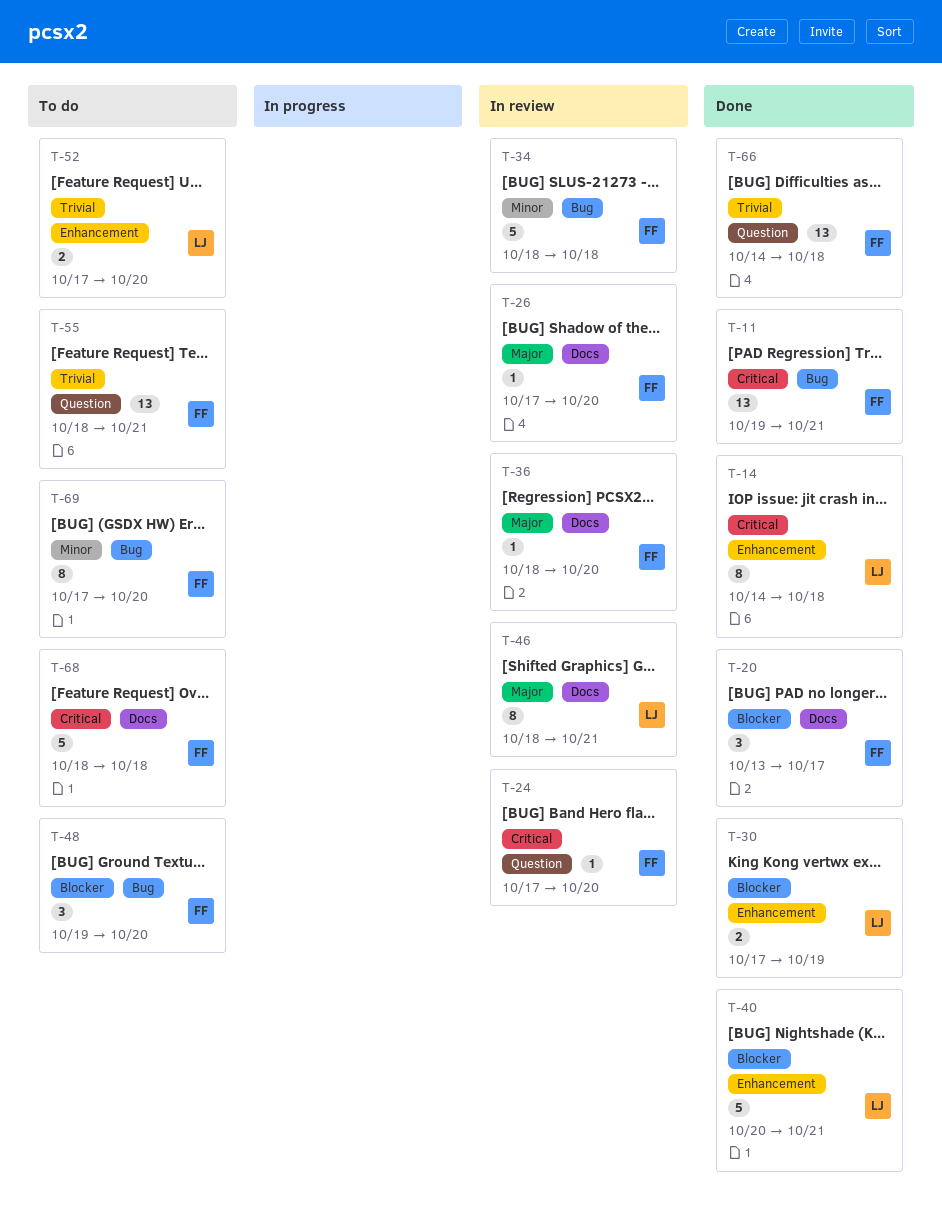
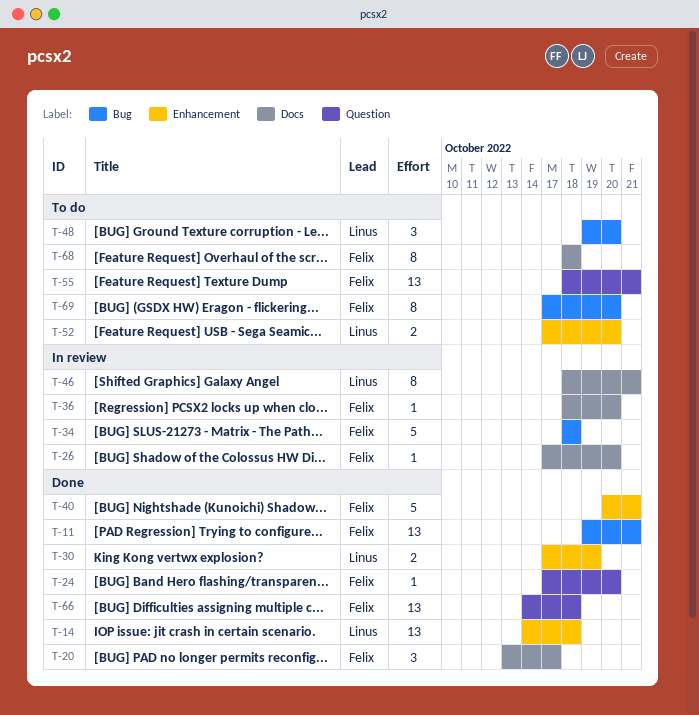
T-14, estimate: 8 -> 13
T-24, status: In review -> Done
T-40, owner: Linus -> Felix
T-48, owner: Felix -> Linus
T-68, estimate: 5 -> 8

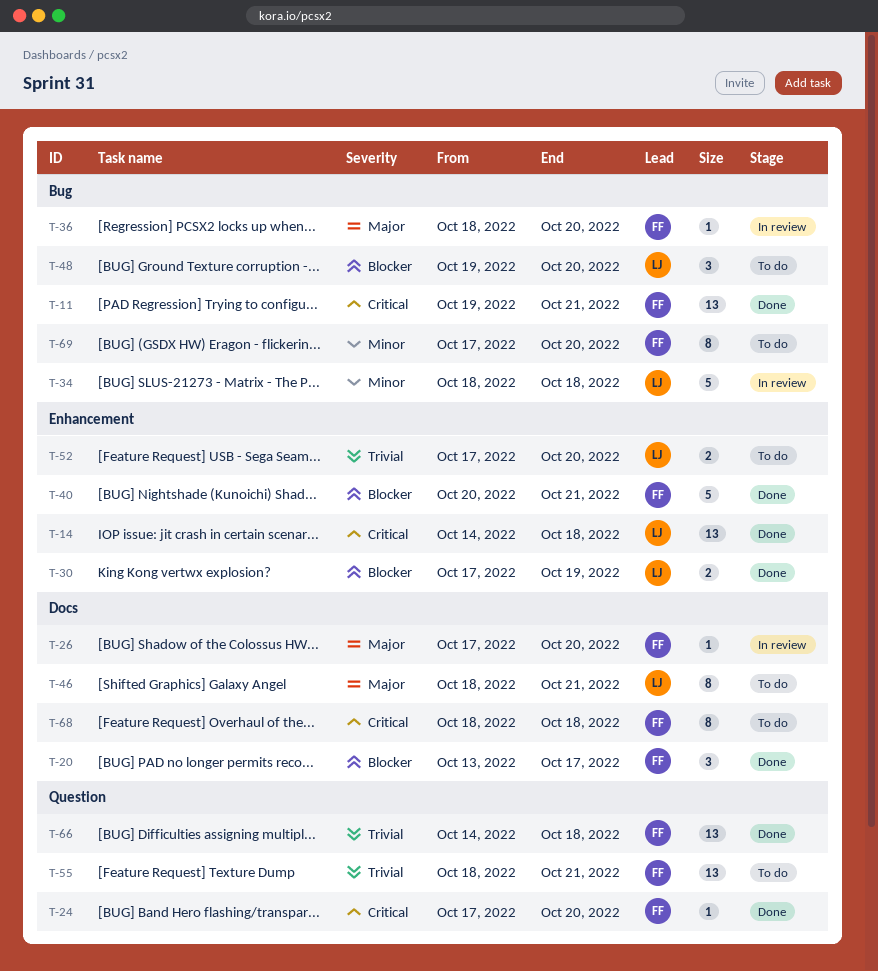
T-34, owner: Felix -> Linus
T-36, label: Docs -> Bug
T-46, status: In review -> To do

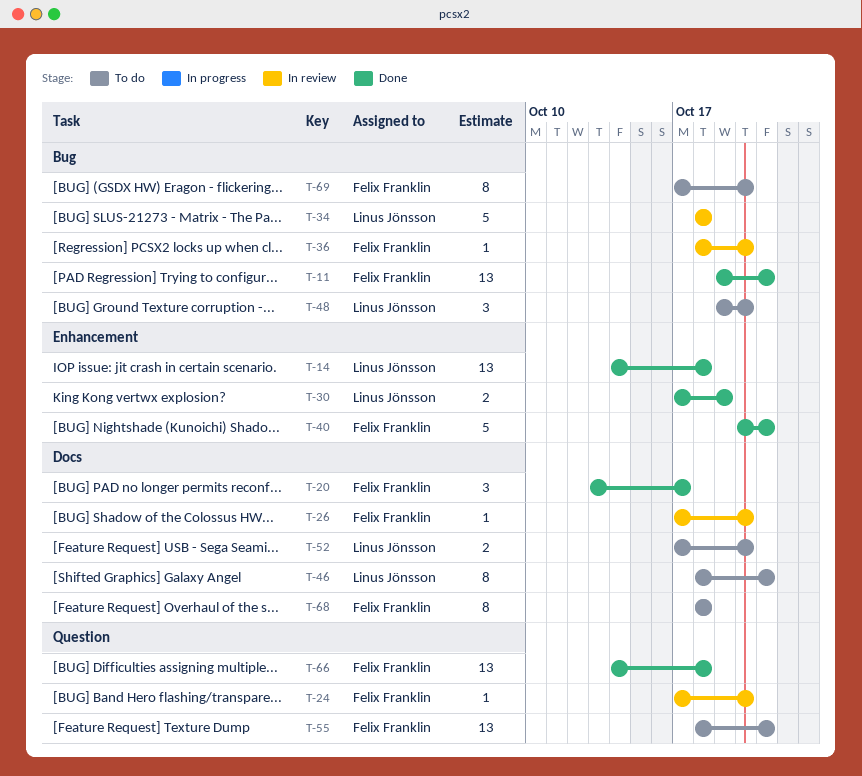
T-24, status: Done -> In review
T-52, label: Enhancement -> Docs

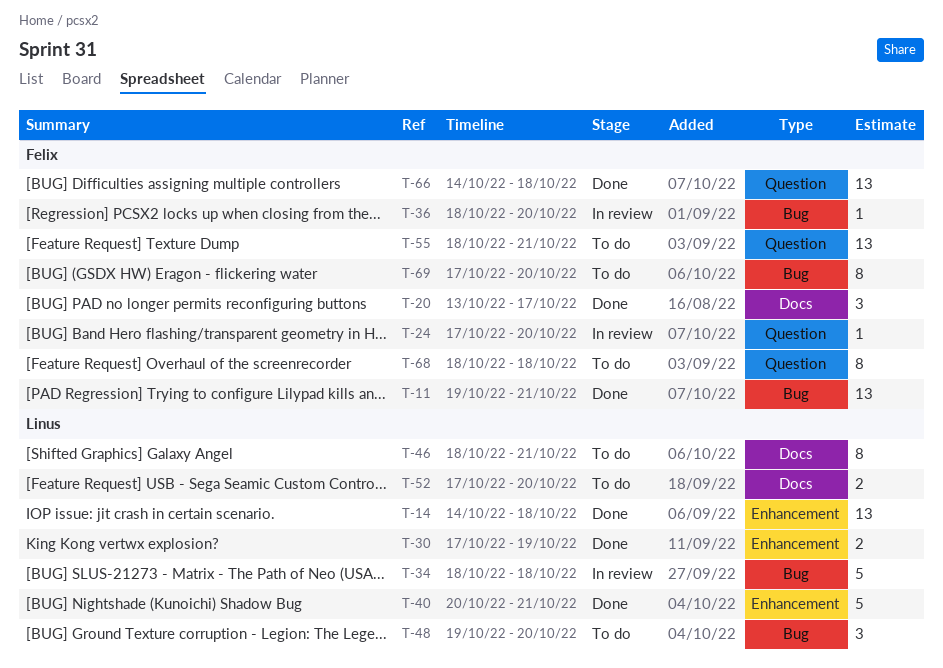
T-26: present -> none
T-40, owner: Felix Franklin -> Linus Jönsson
T-68, label: Docs -> Question

